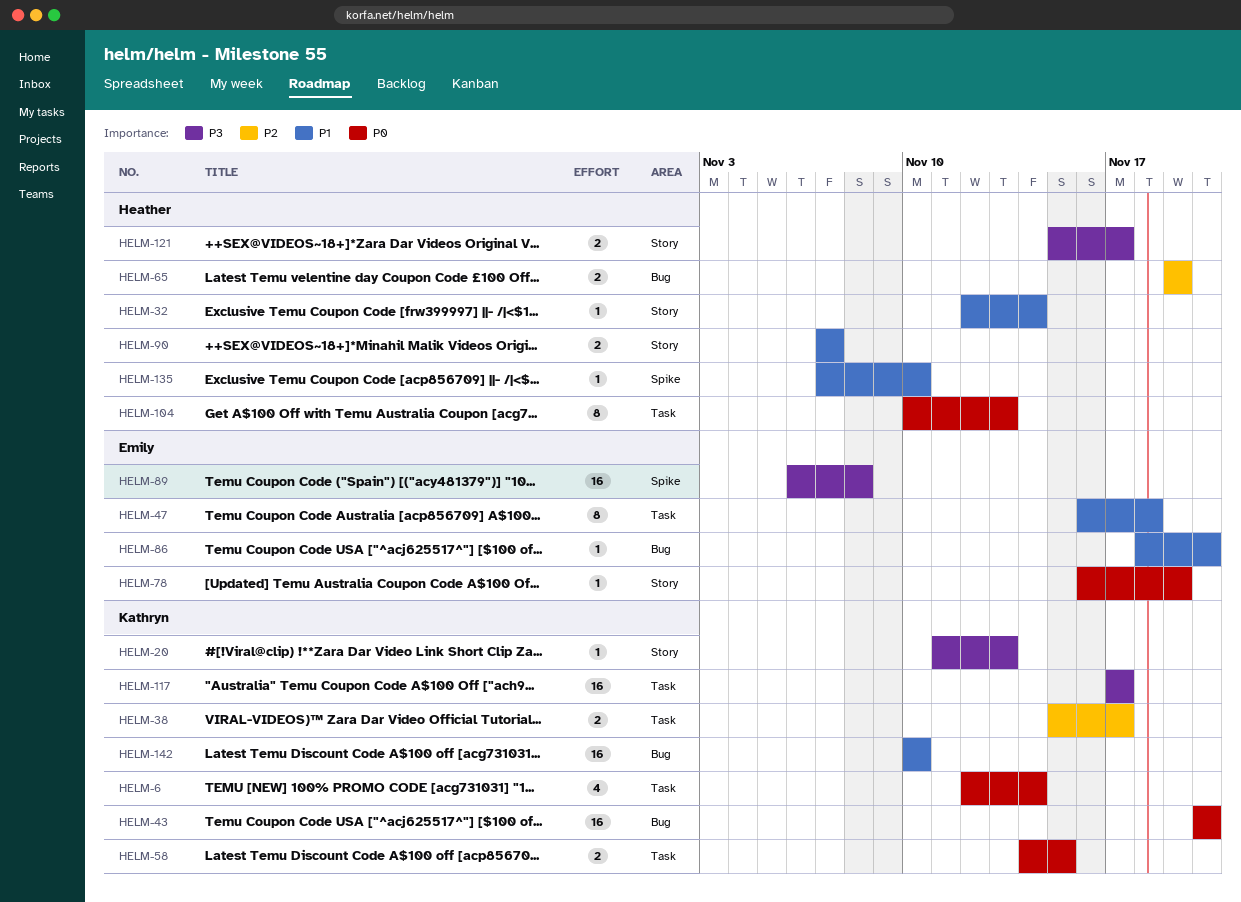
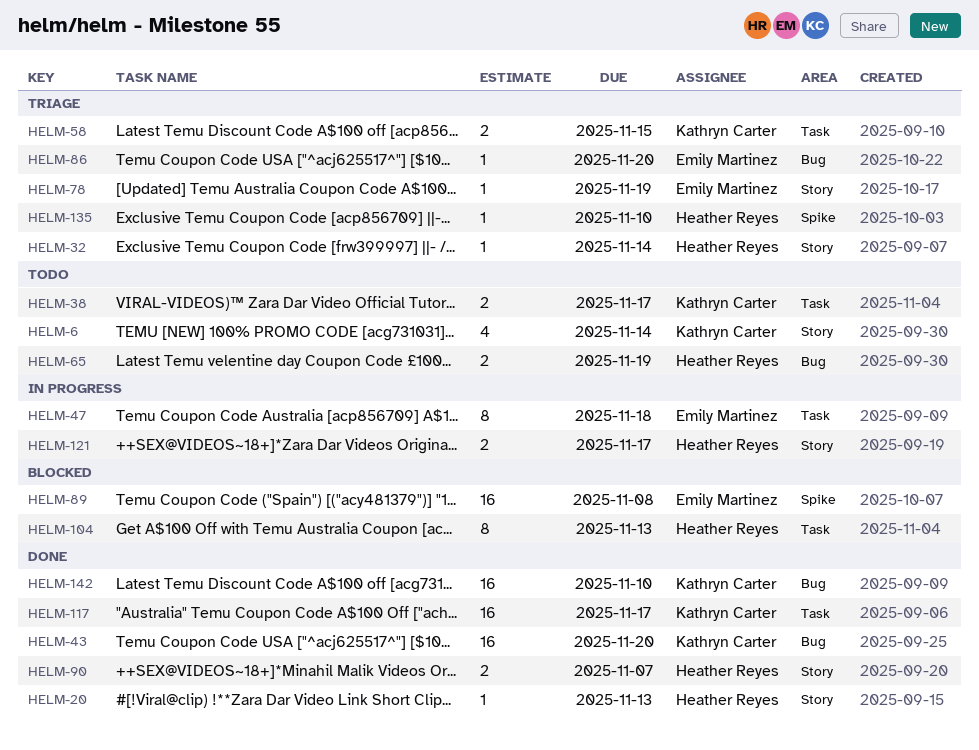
HELM-6, label: Task -> Story
HELM-20, owner: Kathryn Carter -> Heather Reyes

